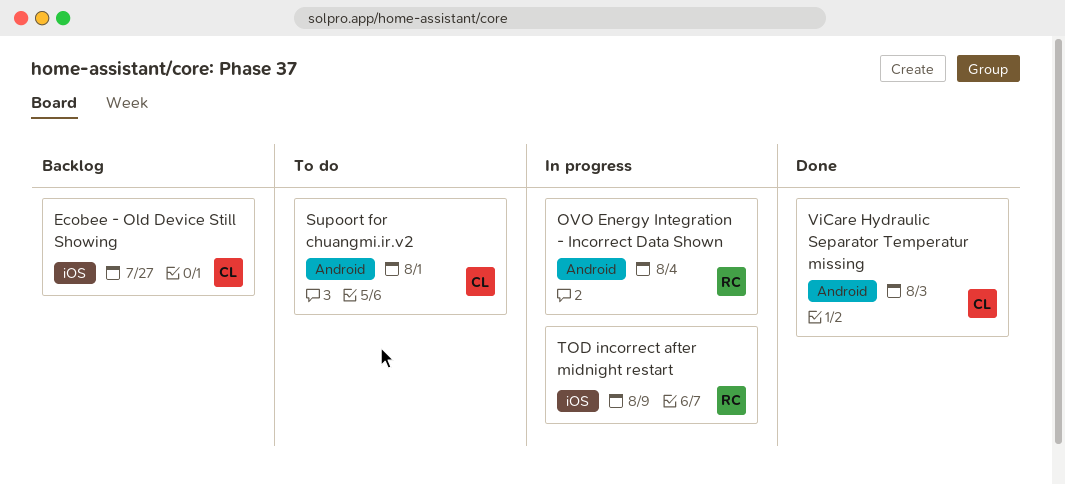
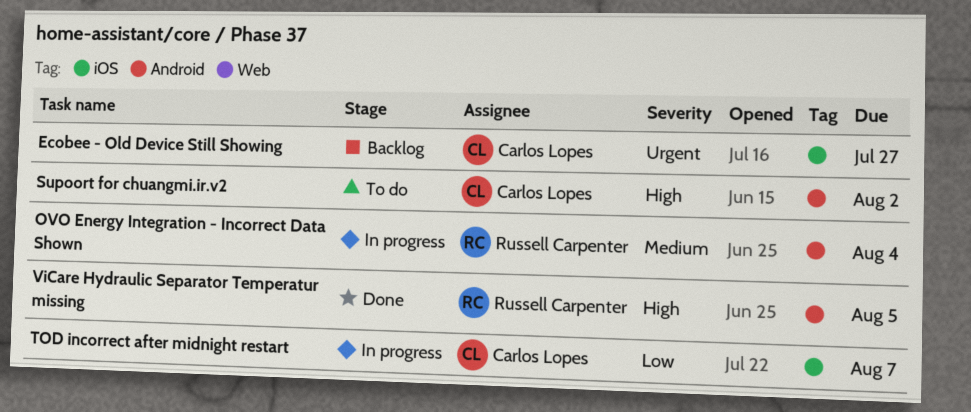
Supoort for chuangmi.ir.v2, due: Aug 1 -> Aug 2
TOD incorrect after midnight restart, owner: Russell Carpenter -> Carlos Lopes
TOD incorrect after midnight restart, due: Aug 9 -> Aug 7
ViCare Hydraulic Separator Temperatur missing, owner: Carlos Lopes -> Russell Carpenter
ViCare Hydraulic Separator Temperatur missing, due: Aug 3 -> Aug 5

